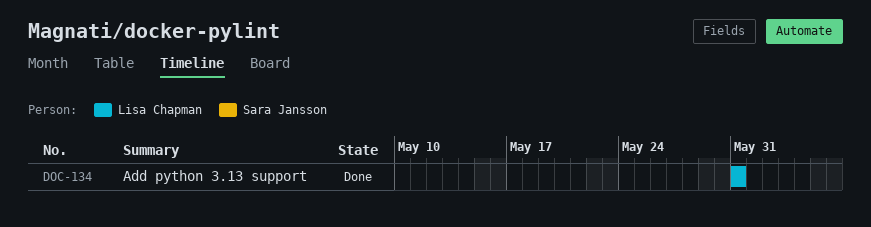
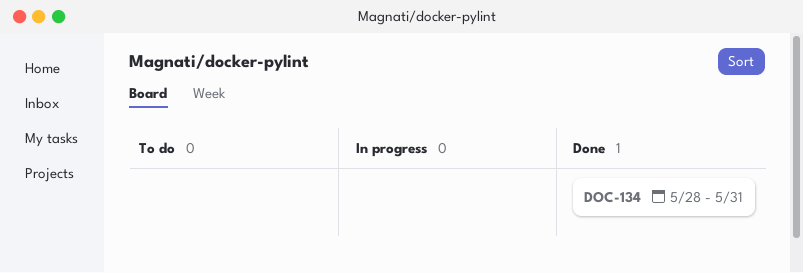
DOC-134, start: May 31 -> May 28

